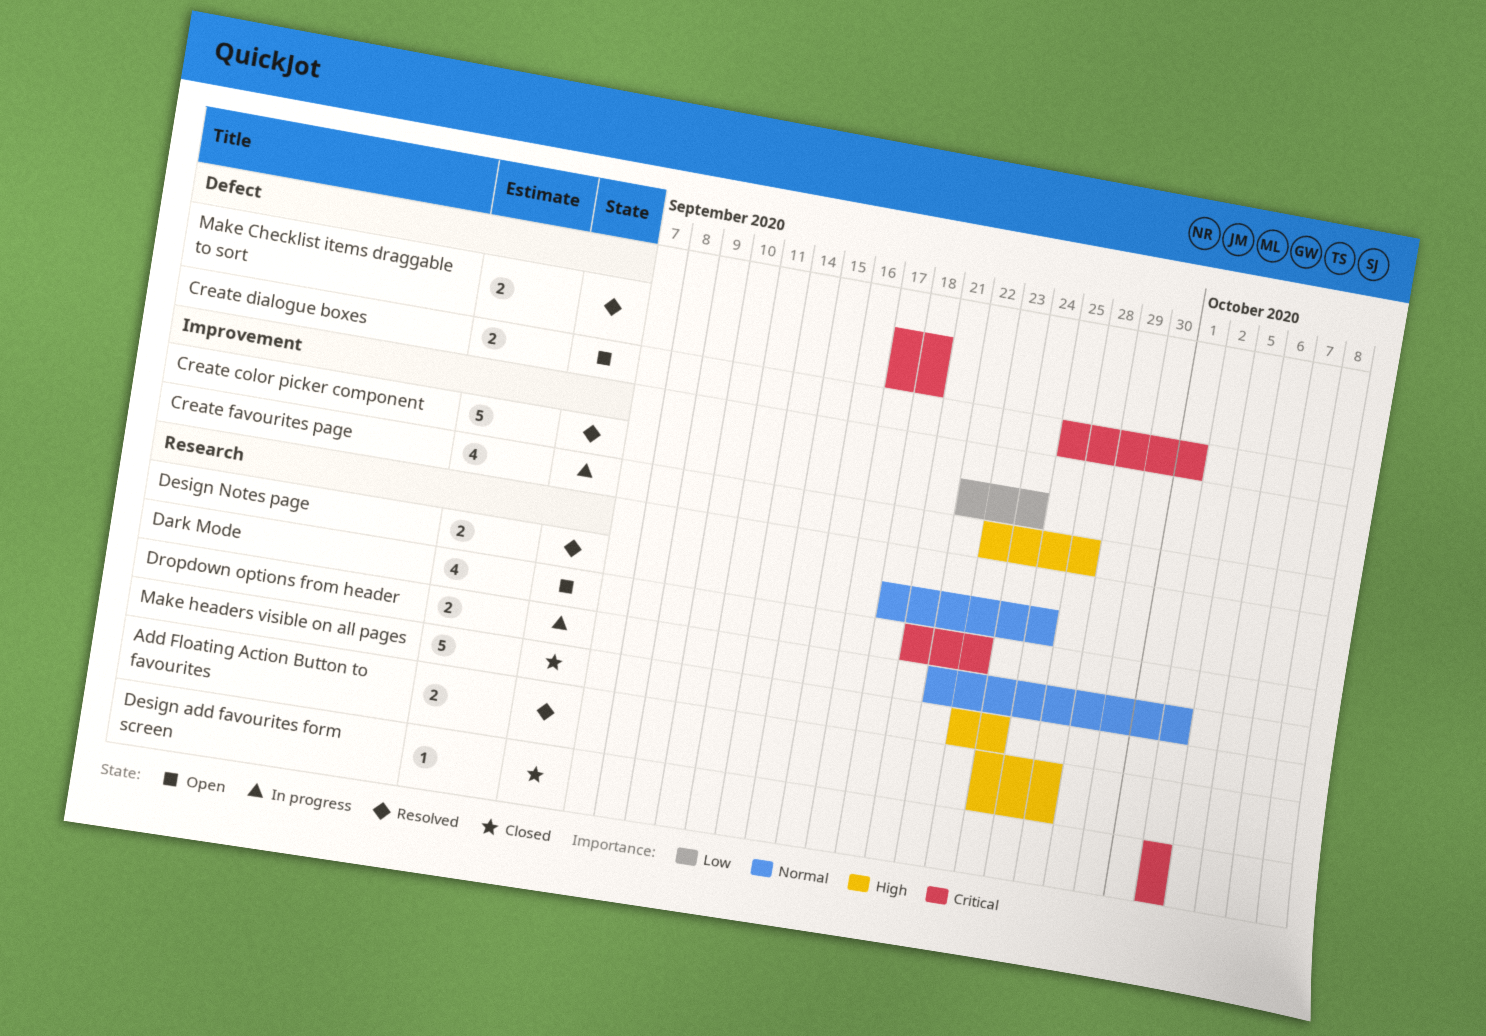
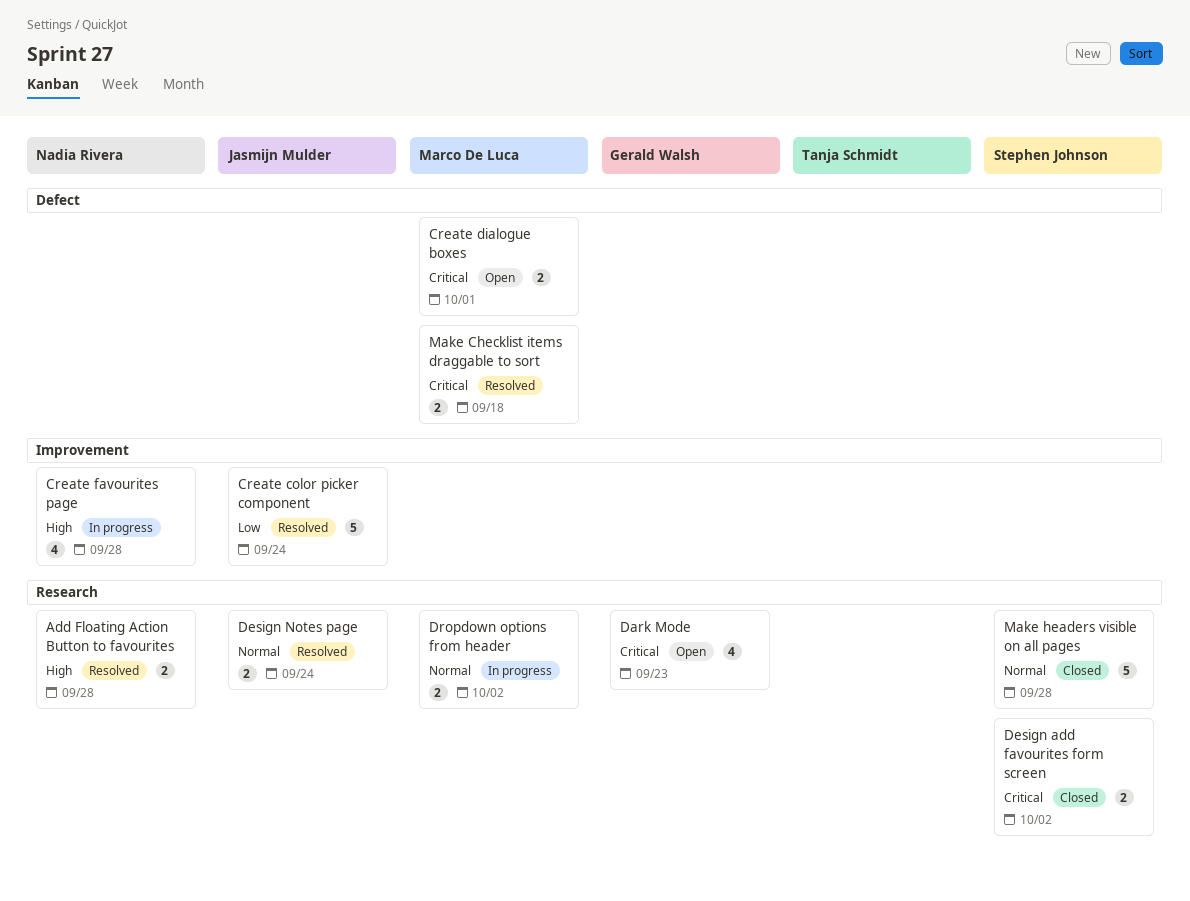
Design add favourites form screen, estimate: 1 -> 2
Design Notes page, due: Sep 25 -> Sep 24
Make headers visible on all pages, priority: High -> Normal
Make headers visible on all pages, due: Sep 24 -> Sep 28

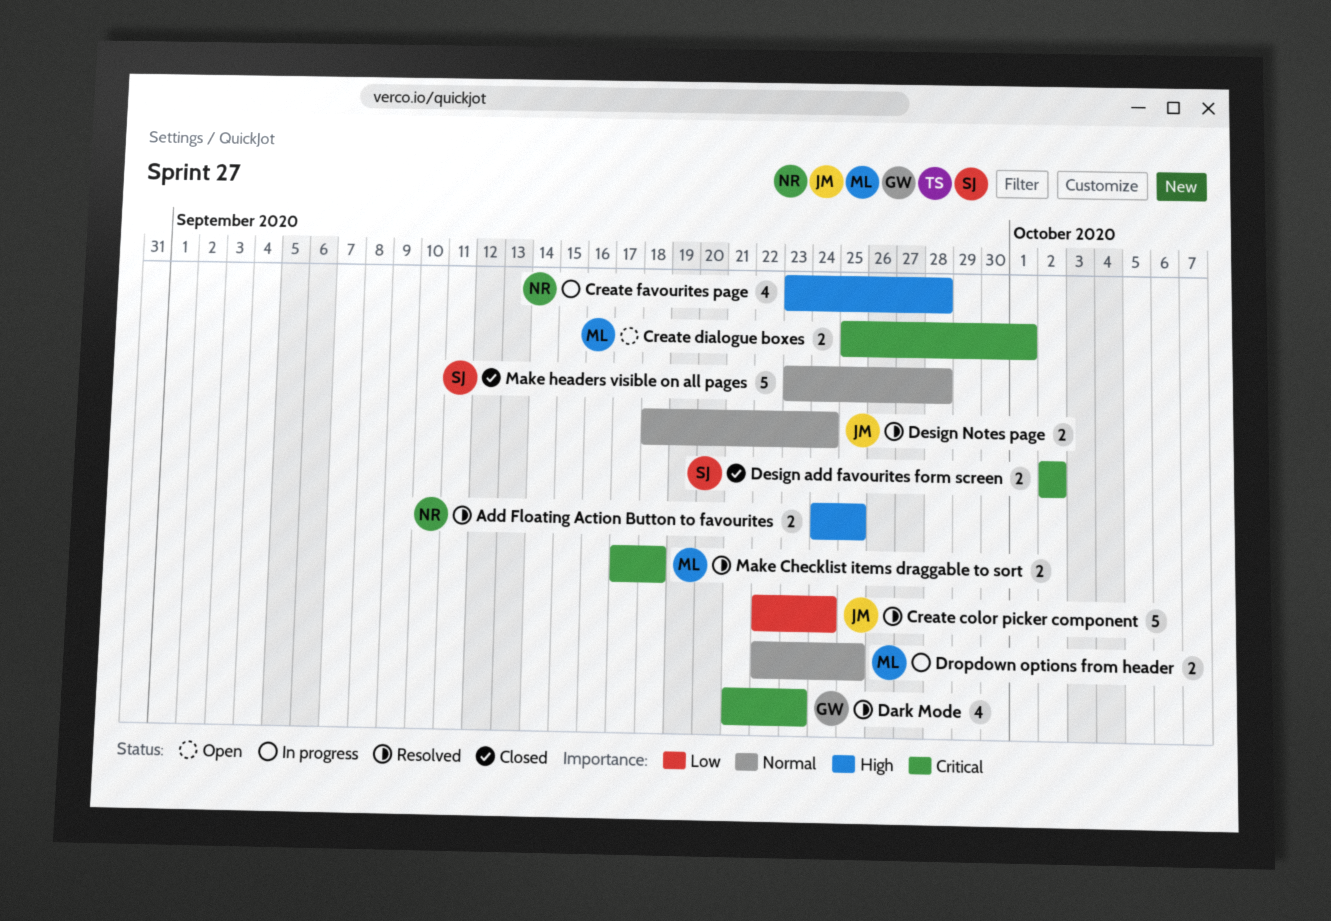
Add Floating Action Button to favourites, due: Sep 28 -> Sep 25
Dark Mode, status: Open -> Resolved
Dropdown options from header, due: Oct 2 -> Sep 25

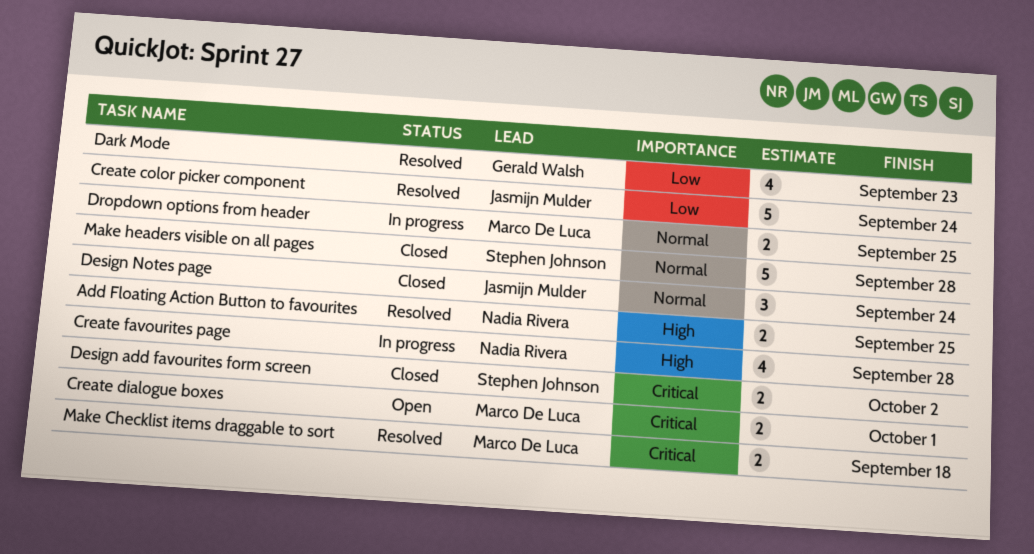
Dark Mode, priority: Critical -> Low
Design Notes page, status: Resolved -> Closed
Design Notes page, estimate: 2 -> 3

